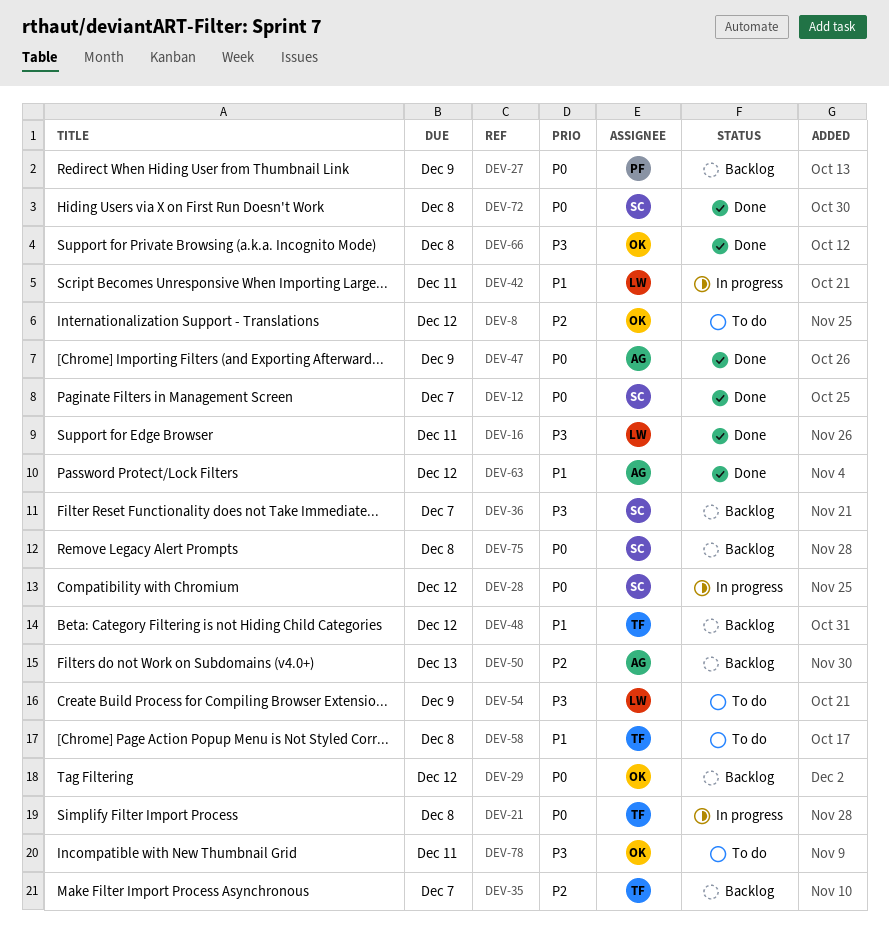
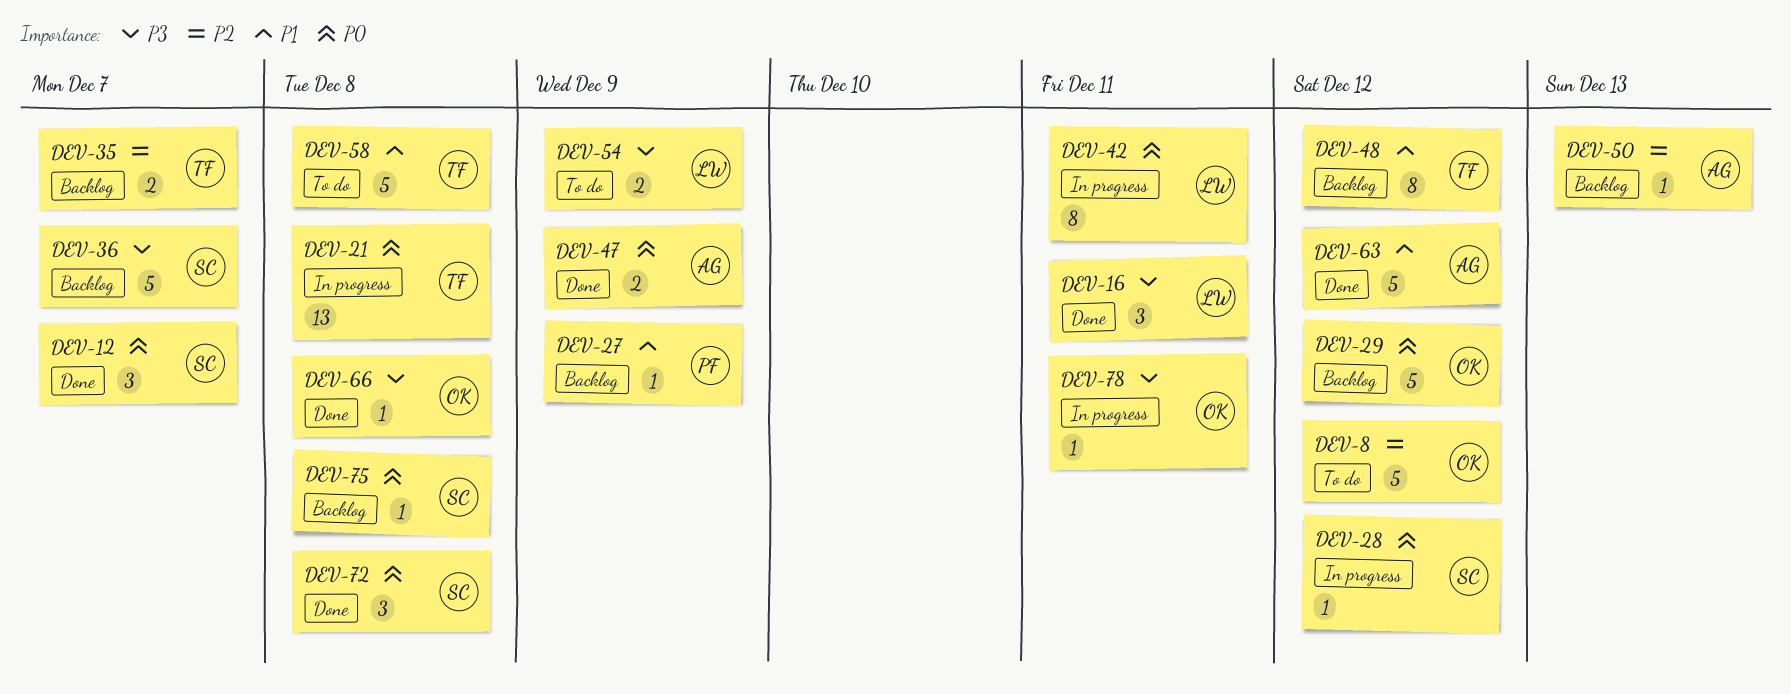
DEV-27, priority: P0 -> P1
DEV-42, priority: P1 -> P0
DEV-78, status: To do -> In progress

